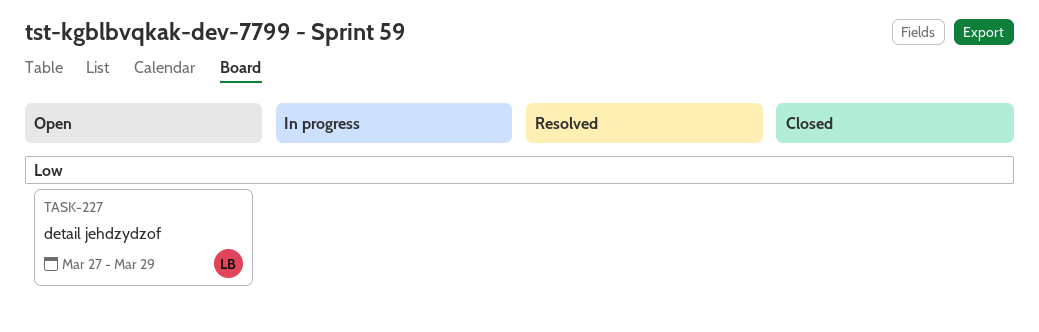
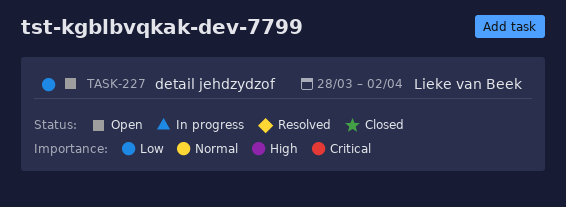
TASK-227, start: Mar 27 -> Mar 28
TASK-227, due: Mar 29 -> Apr 2

